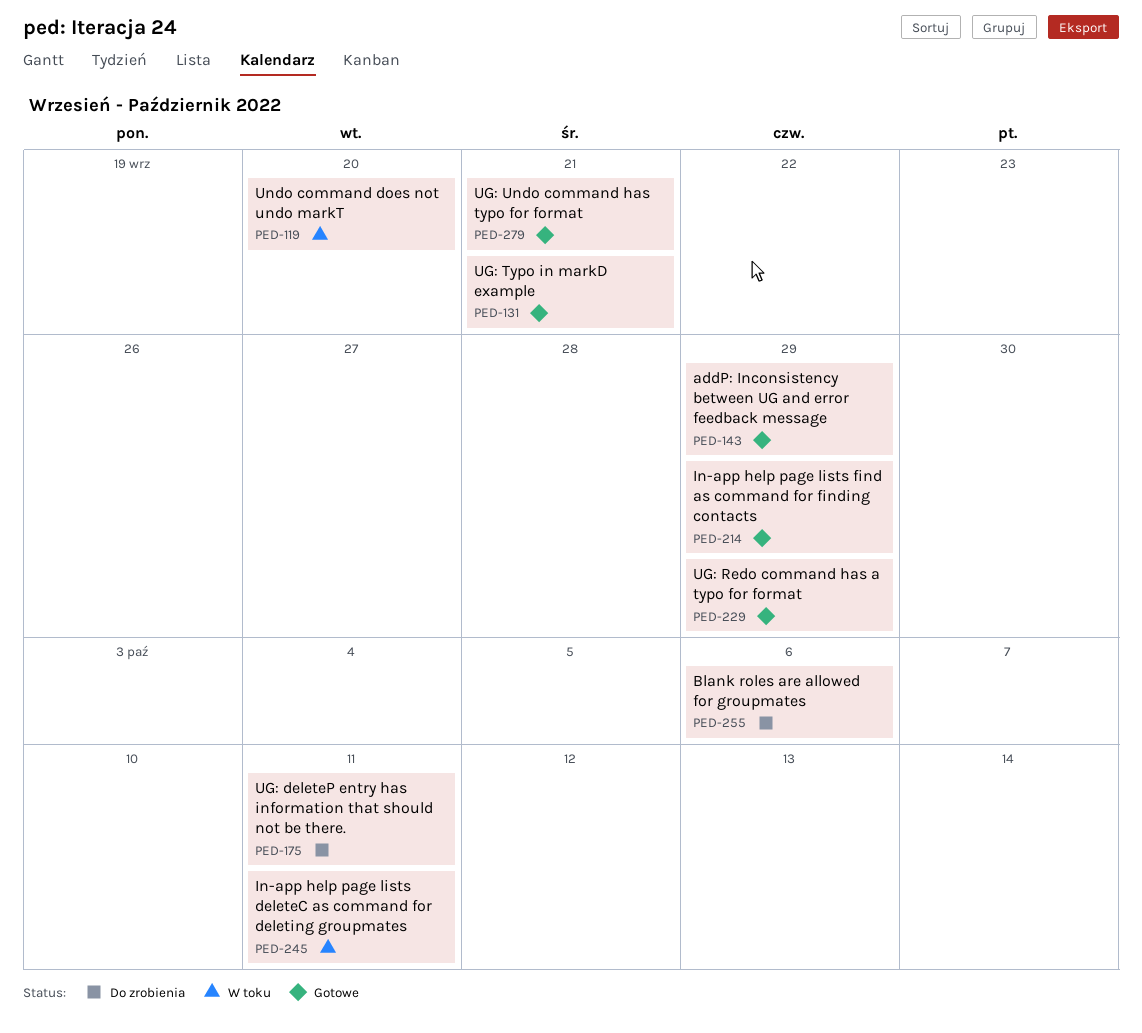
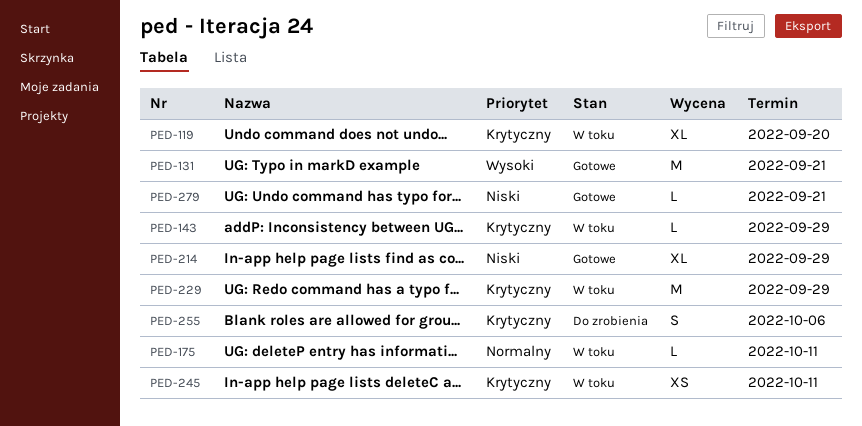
PED-143, status: Gotowe -> W toku
PED-175, status: Do zrobienia -> W toku
PED-229, status: Gotowe -> W toku

